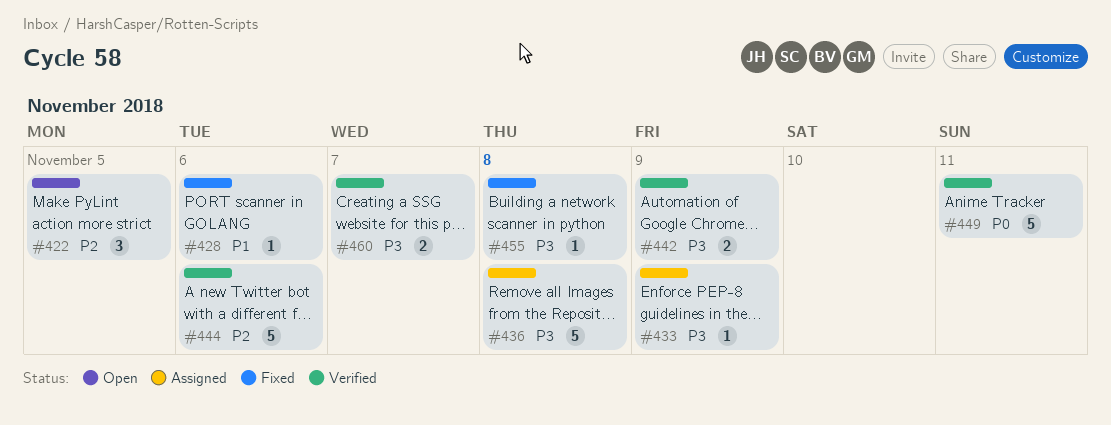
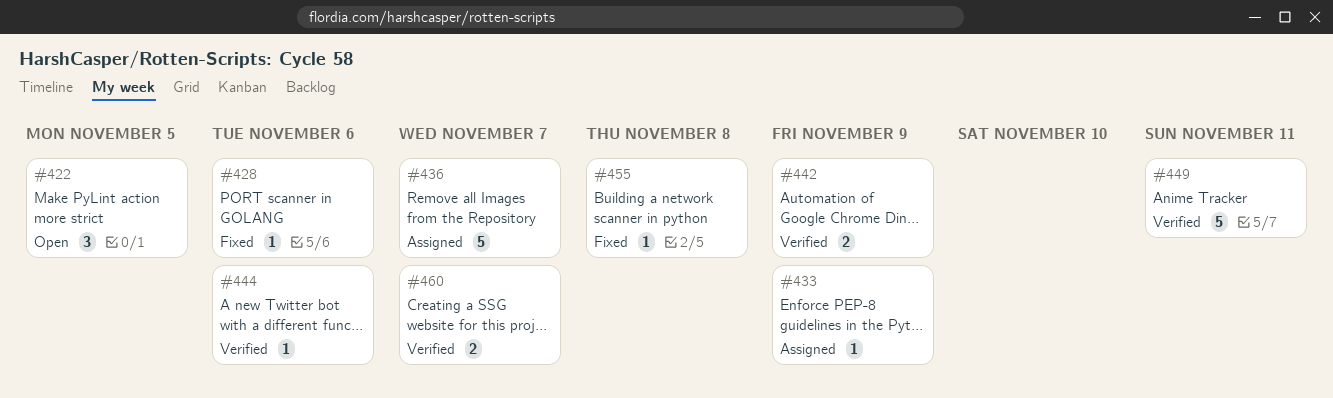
#436, due: Nov 8 -> Nov 7
#444, estimate: 5 -> 1

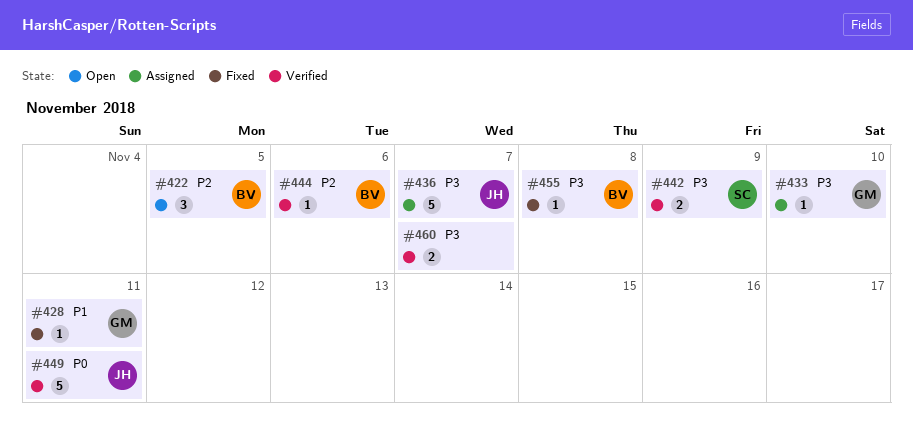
#428, due: Nov 6 -> Nov 11
#433, due: Nov 9 -> Nov 10

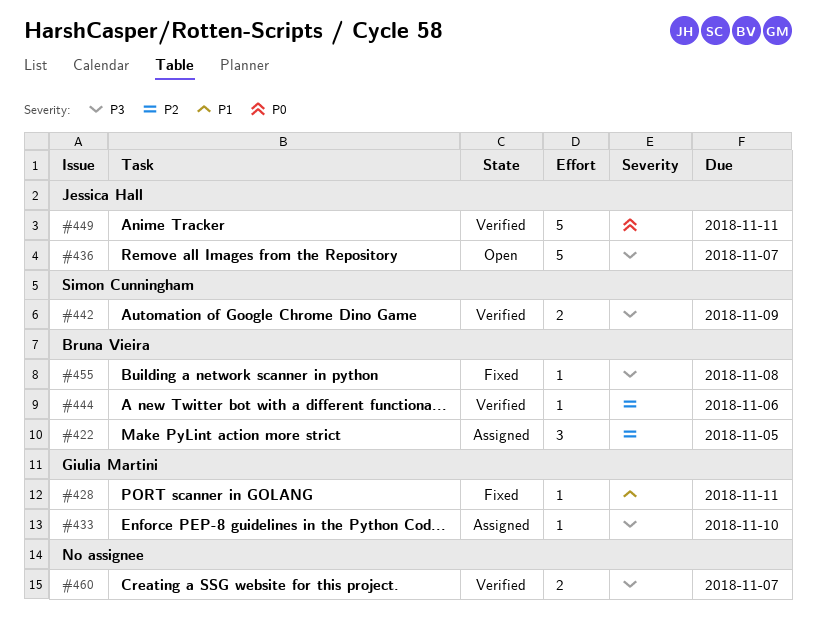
#422, status: Open -> Assigned
#436, status: Assigned -> Open

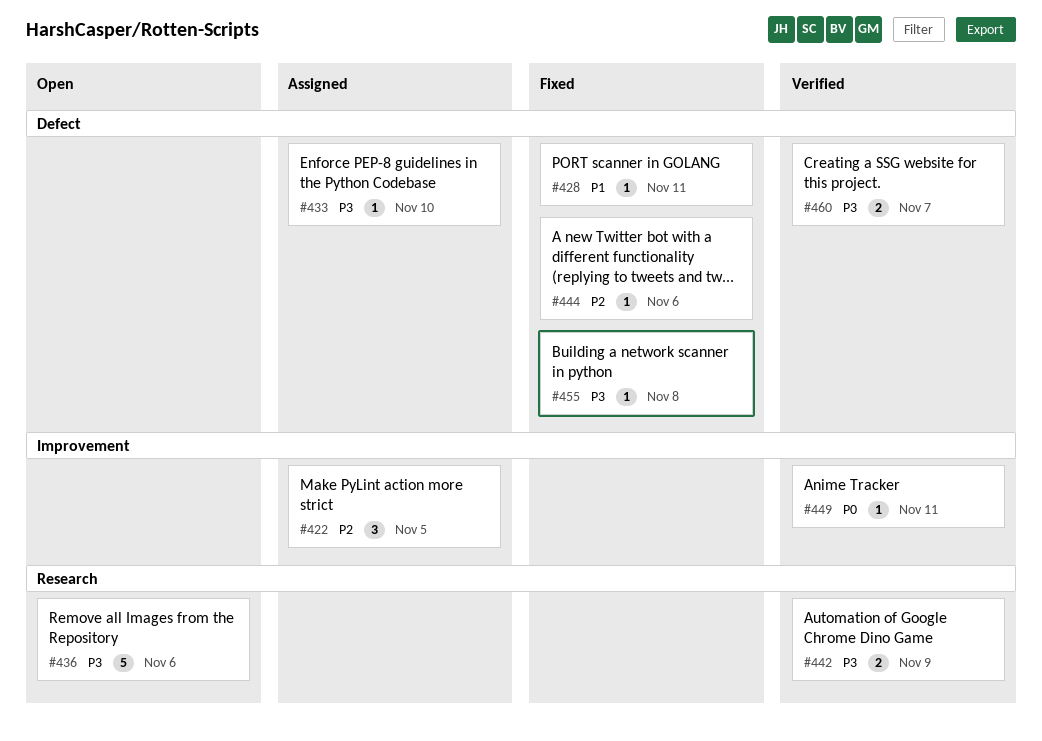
#436, due: Nov 7 -> Nov 6
#444, status: Verified -> Fixed
#449, estimate: 5 -> 1

